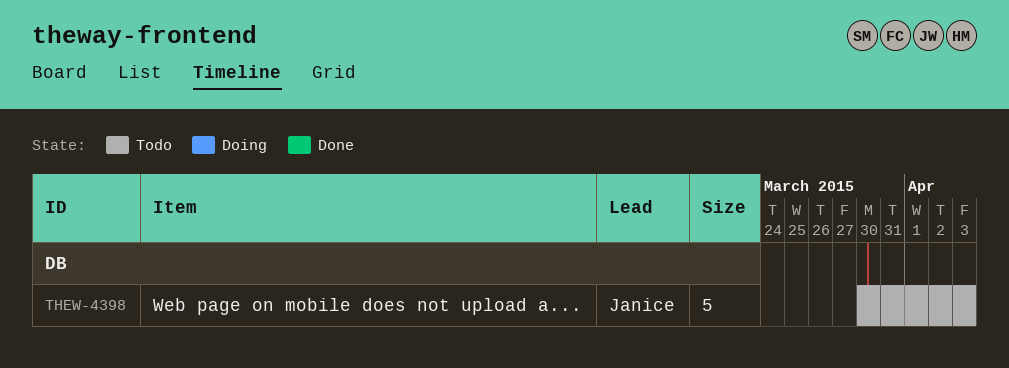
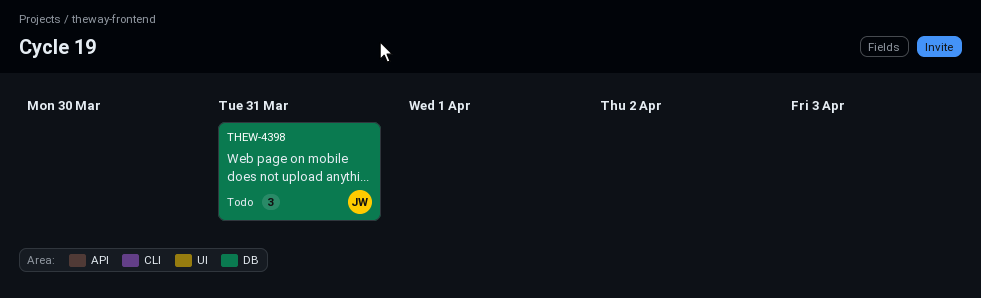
THEW-4398, estimate: 5 -> 3
THEW-4398, due: Apr 3 -> Mar 31

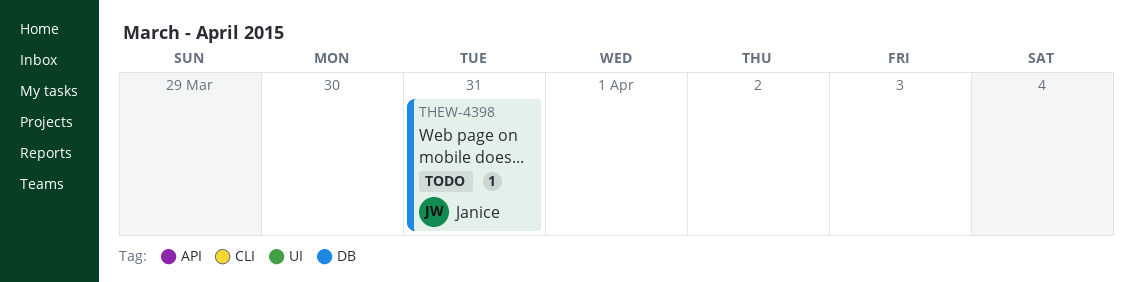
THEW-4398, estimate: 3 -> 1

